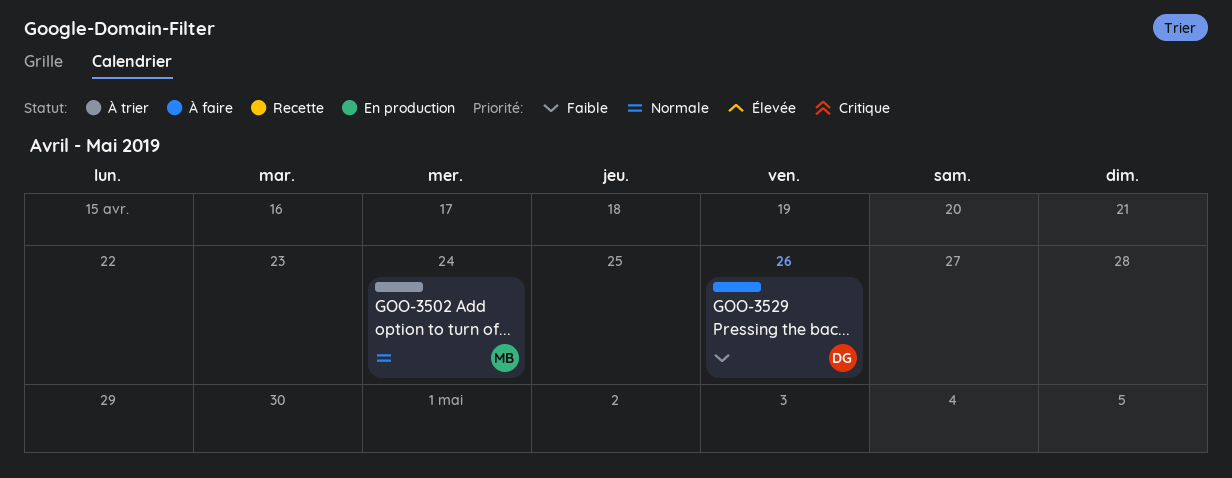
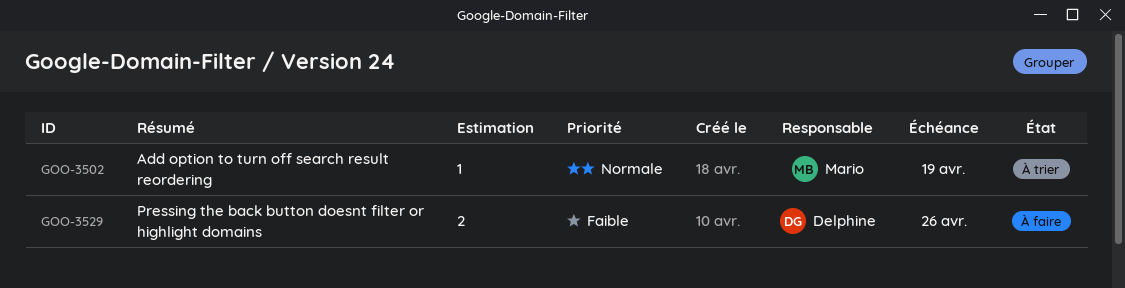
GOO-3502, due: Apr 24 -> Apr 19

